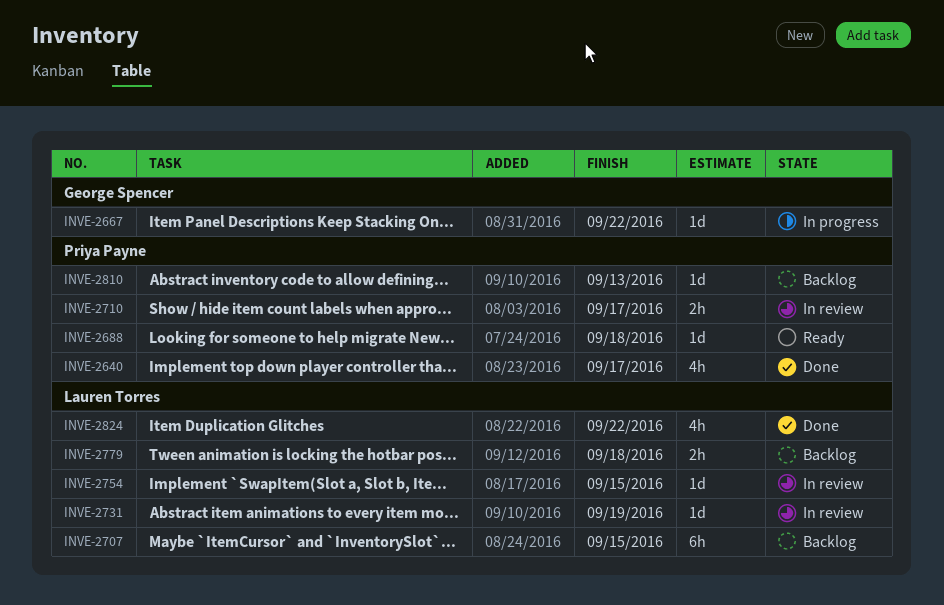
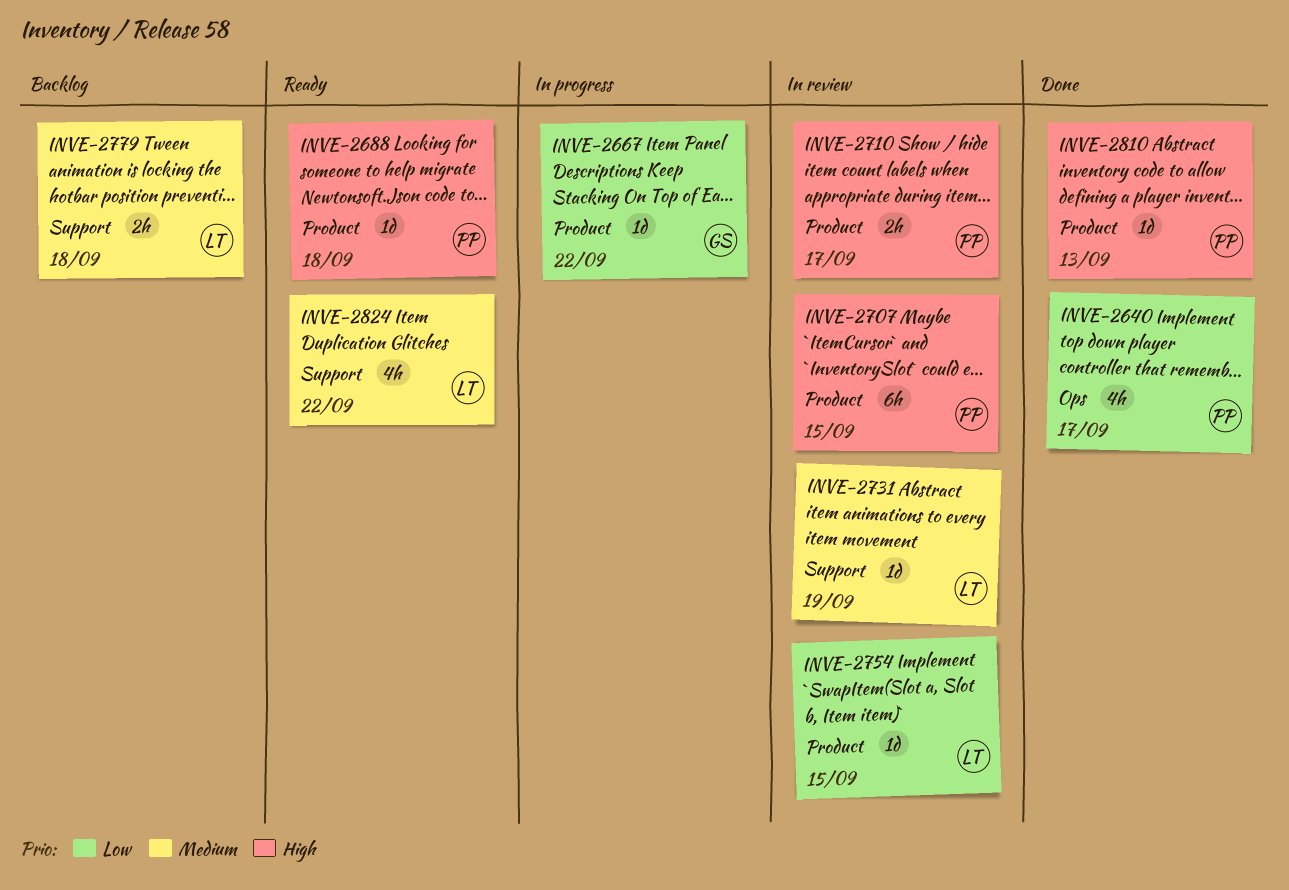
INVE-2707, status: Backlog -> In review
INVE-2707, owner: Lauren Torres -> Priya Payne
INVE-2810, status: Backlog -> Done
INVE-2824, status: Done -> Ready

